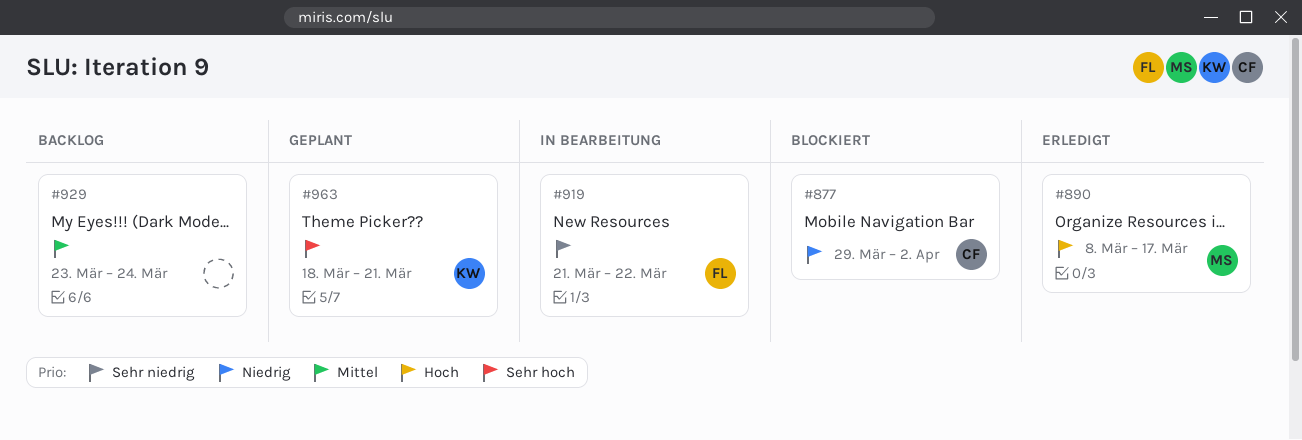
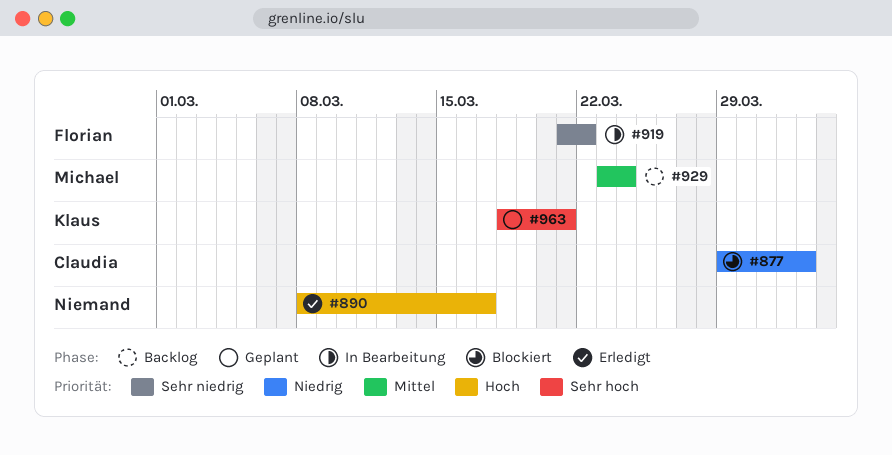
#890, owner: Michael -> none
#929, owner: none -> Michael

